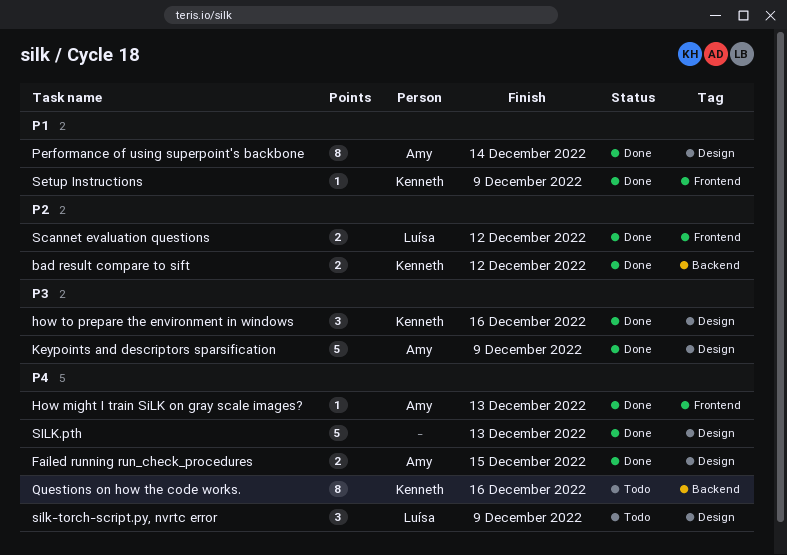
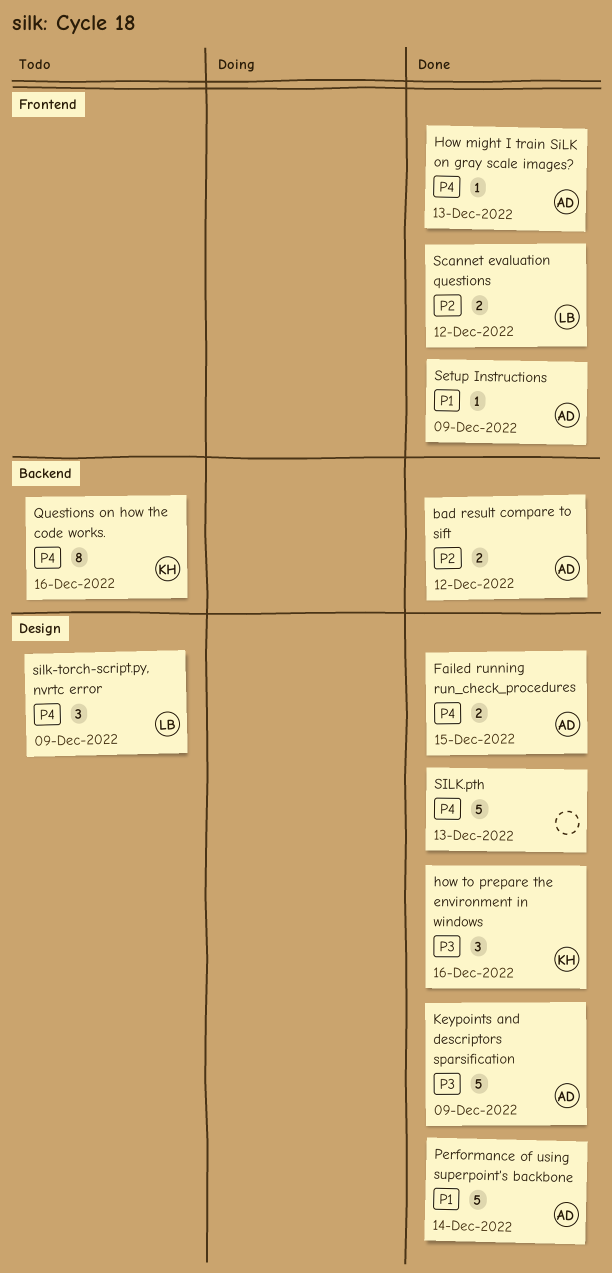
bad result compare to sift, owner: Kenneth -> Amy
Performance of using superpoint's backbone, estimate: 8 -> 5
Setup Instructions, owner: Kenneth -> Amy

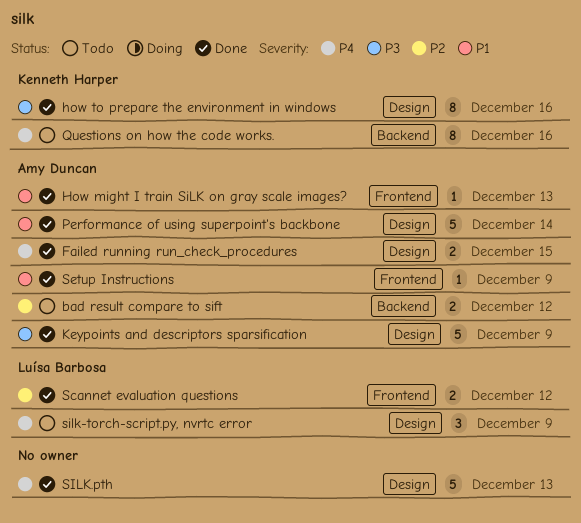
bad result compare to sift, status: Done -> Todo
How might I train SiLK on gray scale images?, priority: P4 -> P1
how to prepare the environment in windows, estimate: 3 -> 8

